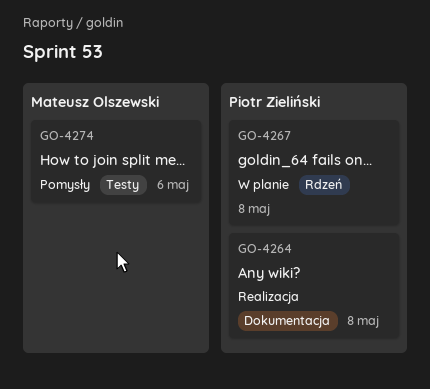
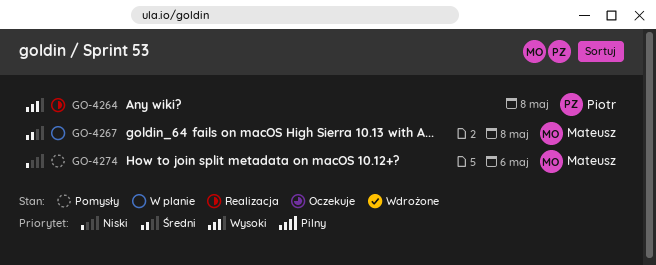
GO-4267, owner: Piotr Zieliński -> Mateusz Olszewski

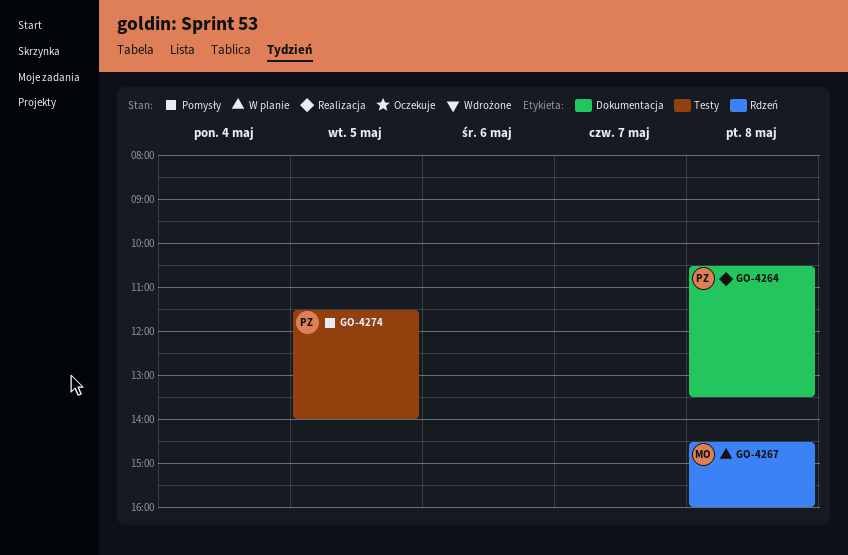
GO-4274, owner: Mateusz -> Piotr
GO-4274, day: May 6 -> May 5

